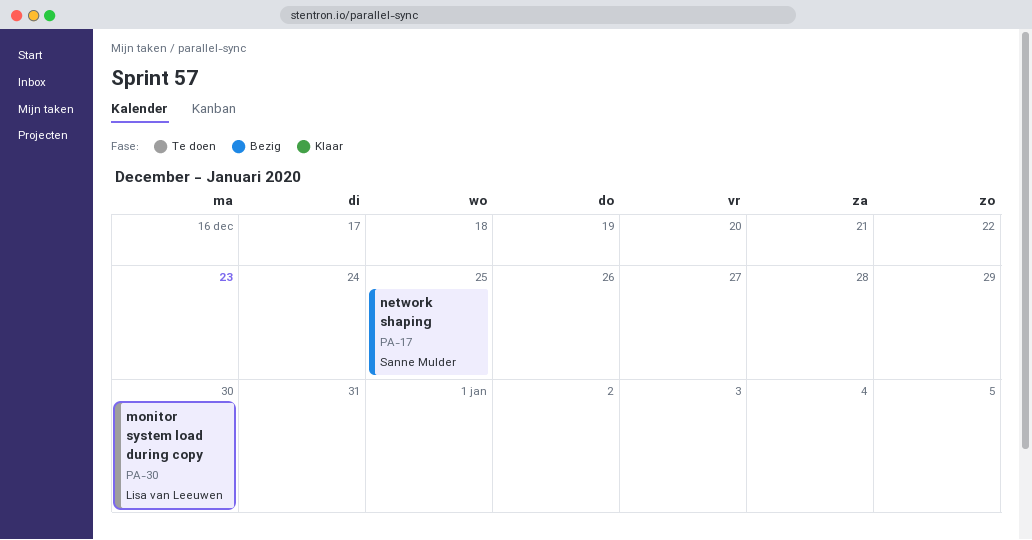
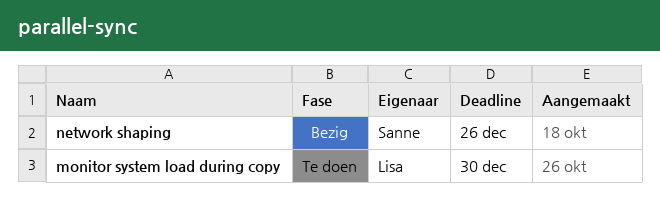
network shaping, due: Dec 25 -> Dec 26

